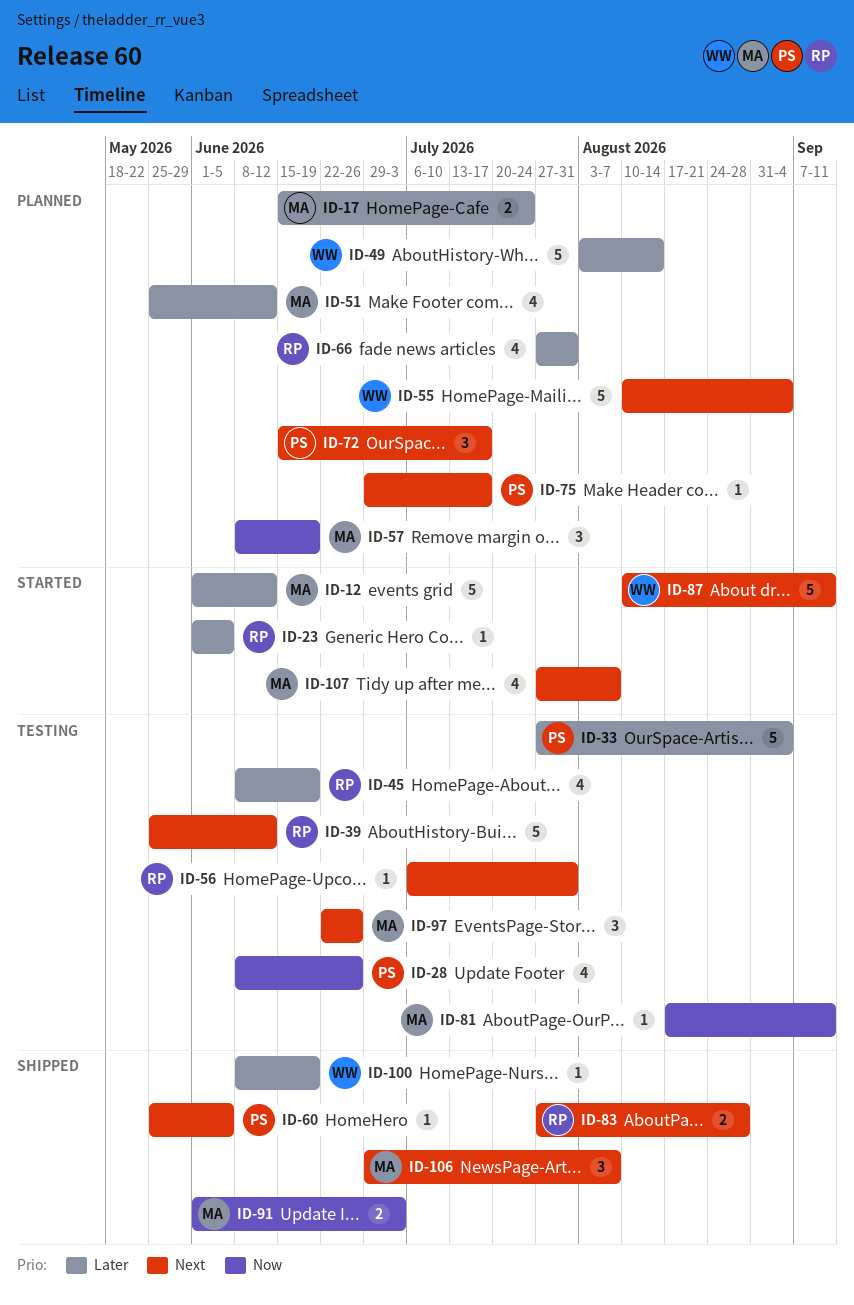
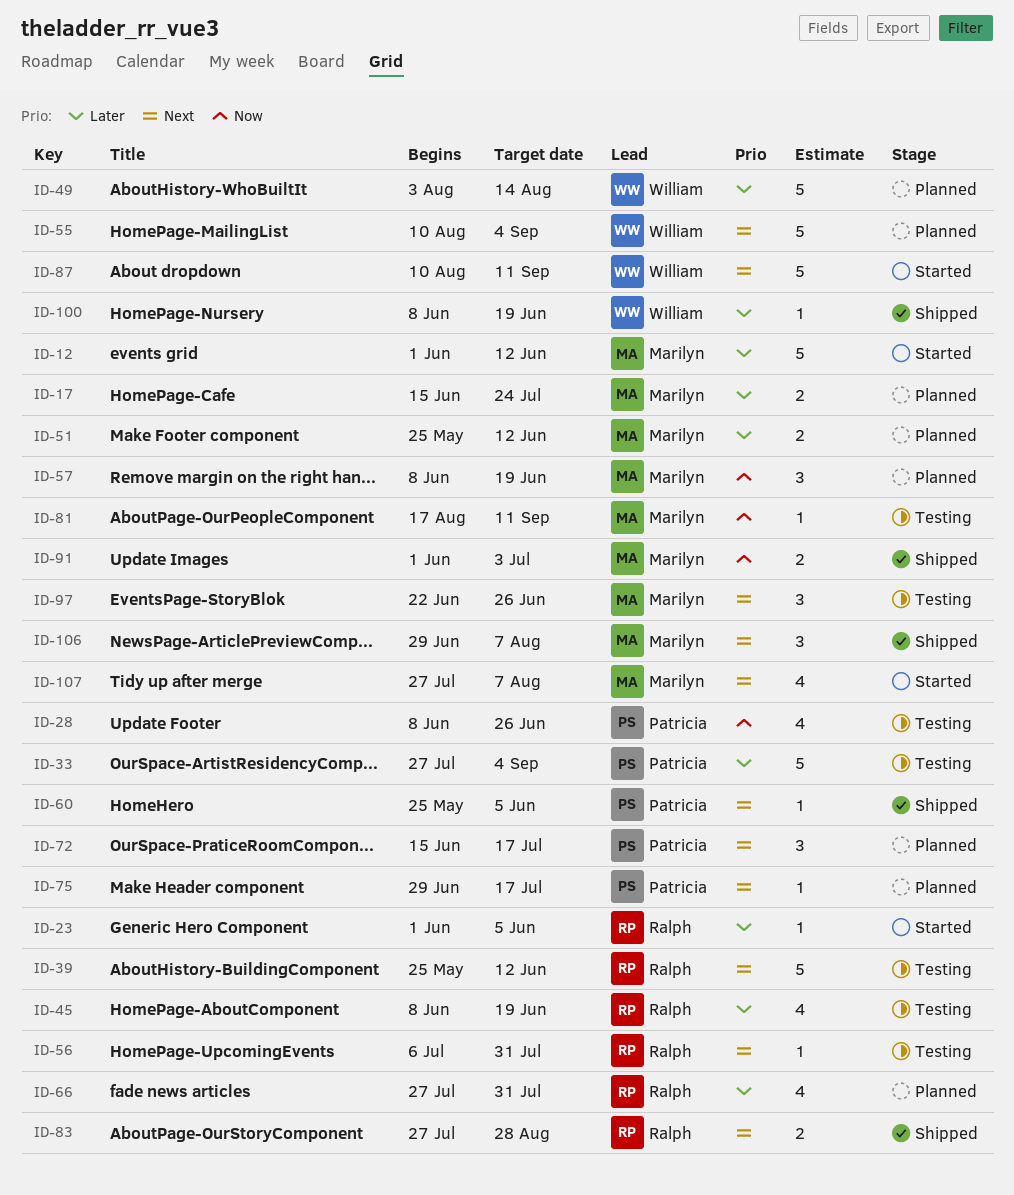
ID-51, estimate: 4 -> 2

